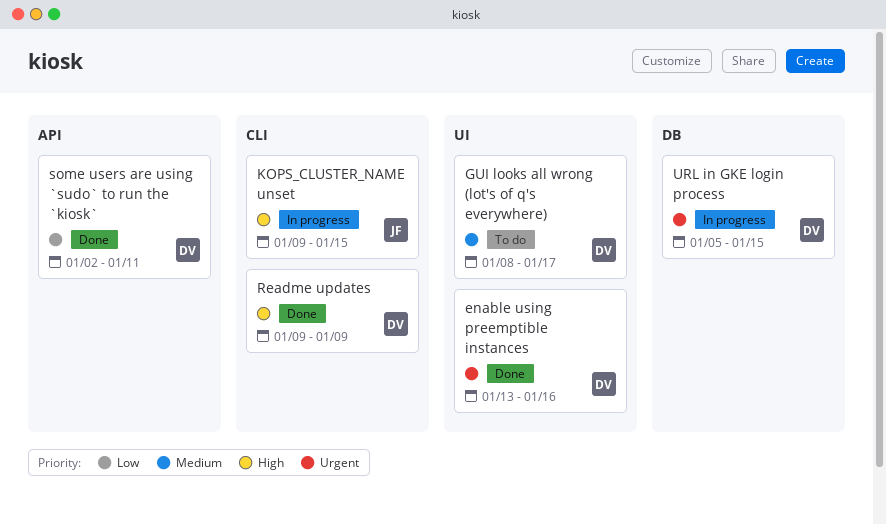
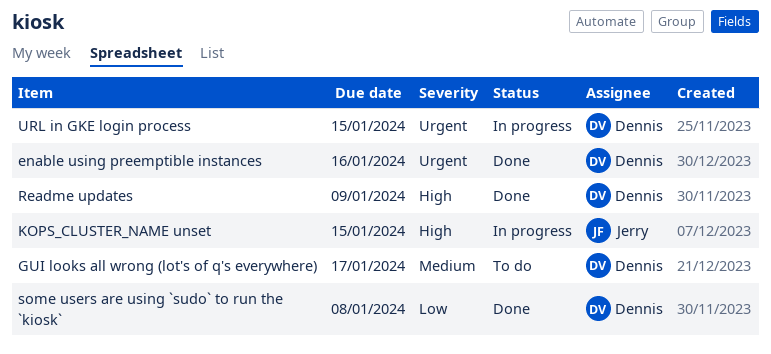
some users are using `sudo` to run the `kiosk`, due: Jan 11 -> Jan 8

